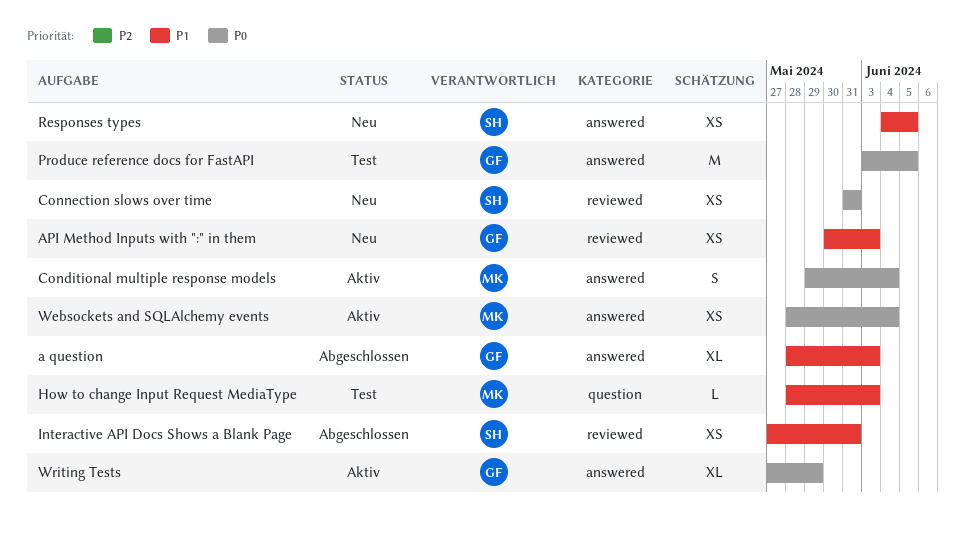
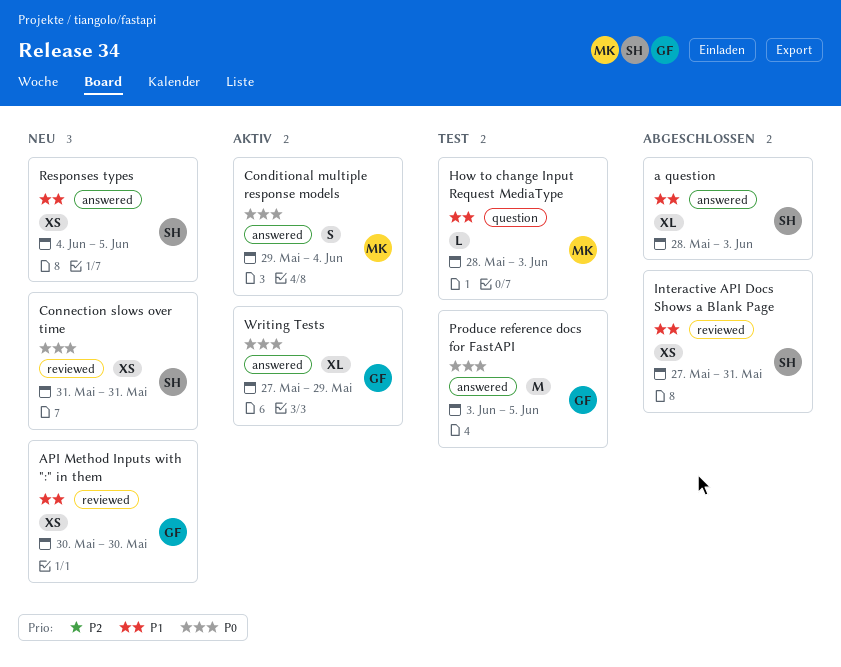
a question, owner: GF -> SH
API Method Inputs with ":" in them, due: Jun 3 -> May 30
Websockets and SQLAlchemy events: present -> none

